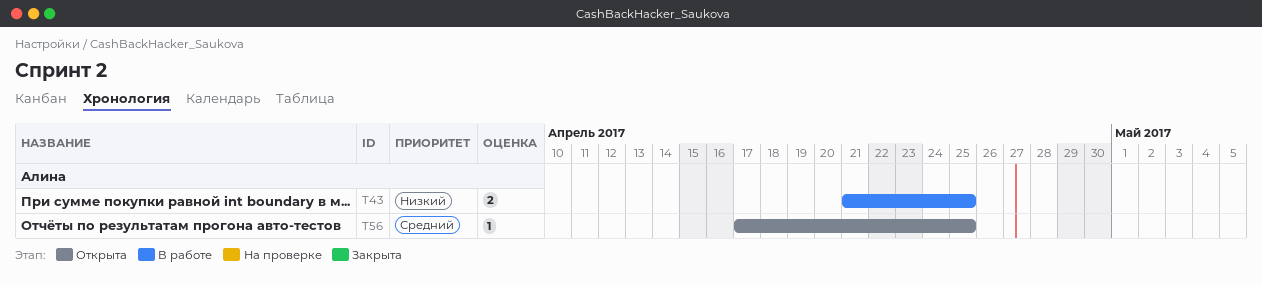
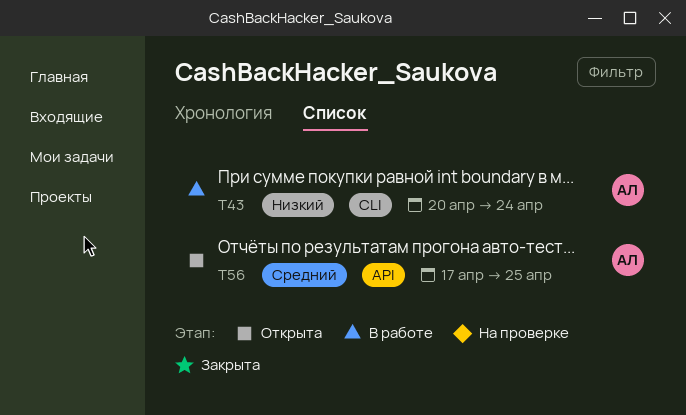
T43, start: Apr 21 -> Apr 20
T43, due: Apr 25 -> Apr 24

